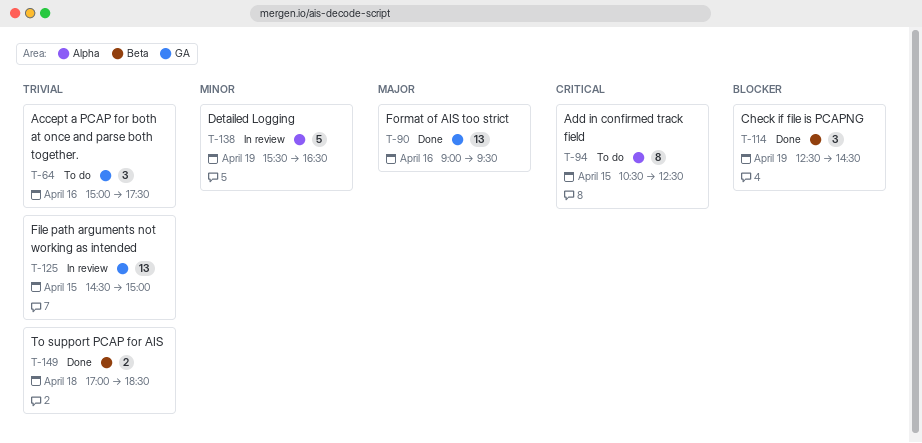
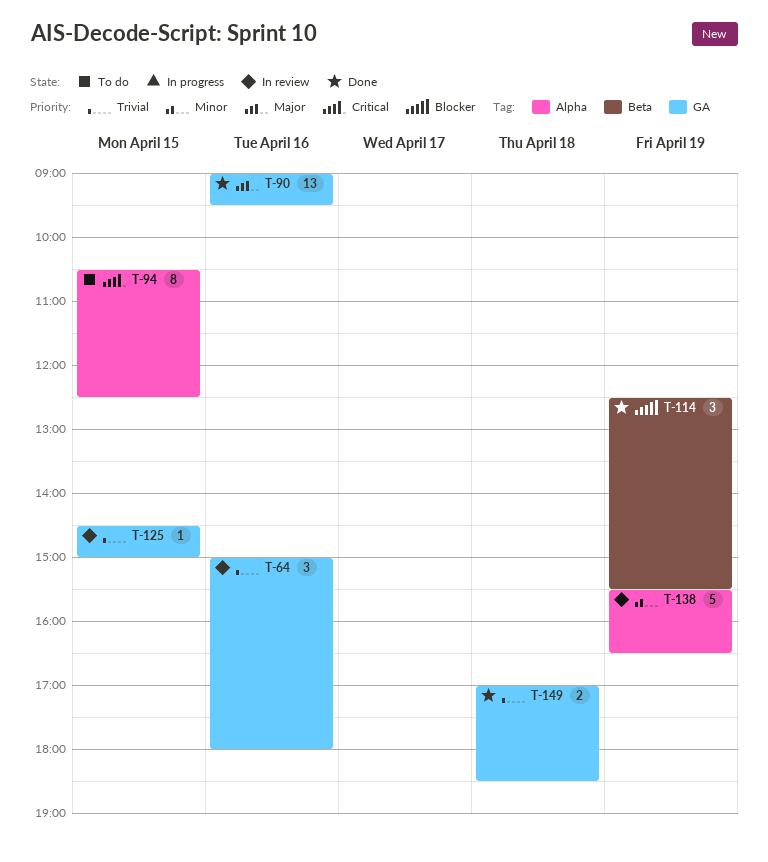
T-64, status: To do -> In review
T-64, ends: 17:30 -> 18:00
T-114, ends: 14:30 -> 15:30
T-125, estimate: 13 -> 1
T-149, label: Beta -> GA

